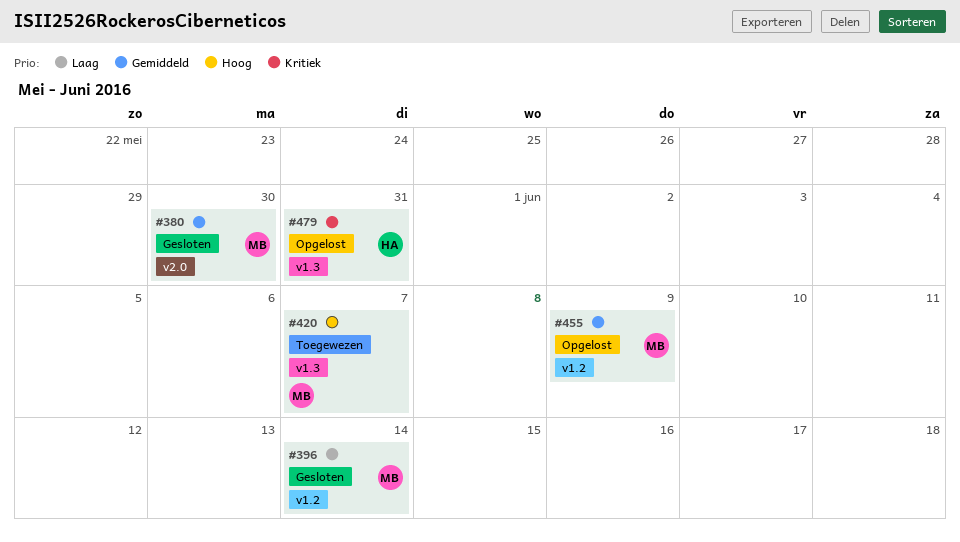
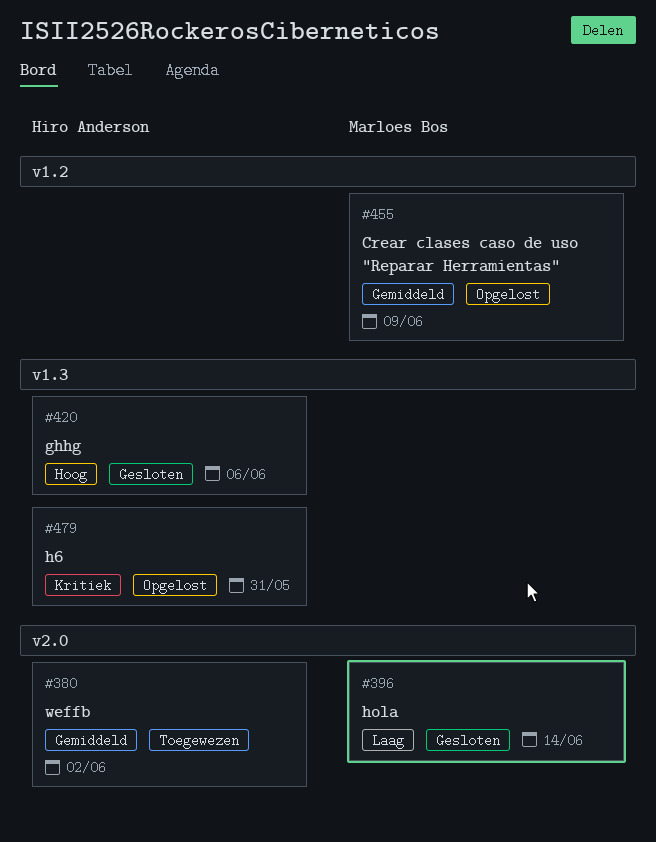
#380, status: Gesloten -> Toegewezen
#380, owner: Marloes Bos -> Hiro Anderson
#380, due: May 30 -> Jun 2
#396, label: v1.2 -> v2.0
#420, status: Toegewezen -> Gesloten
#420, owner: Marloes Bos -> Hiro Anderson
#420, due: Jun 7 -> Jun 6

